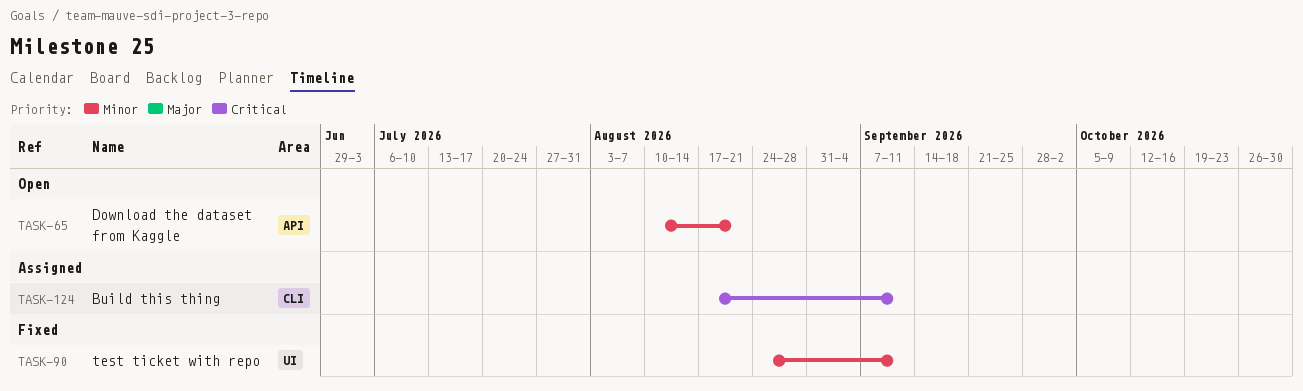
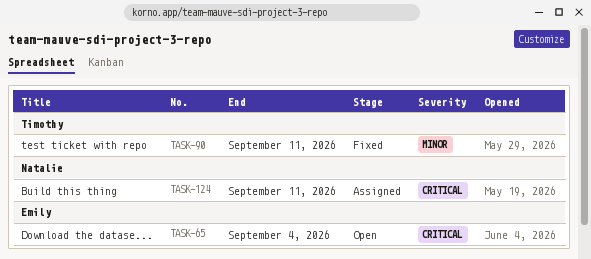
TASK-65, priority: Minor -> Critical
TASK-65, due: Aug 21 -> Sep 4

